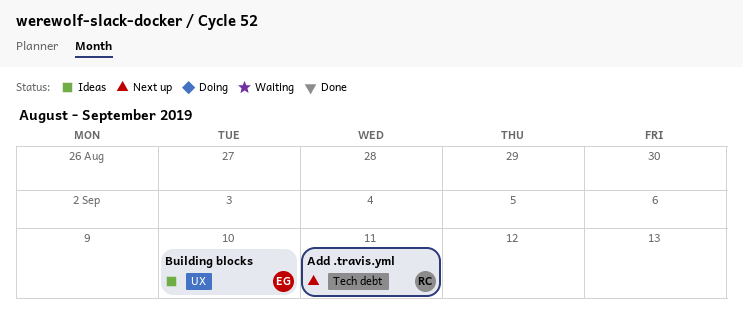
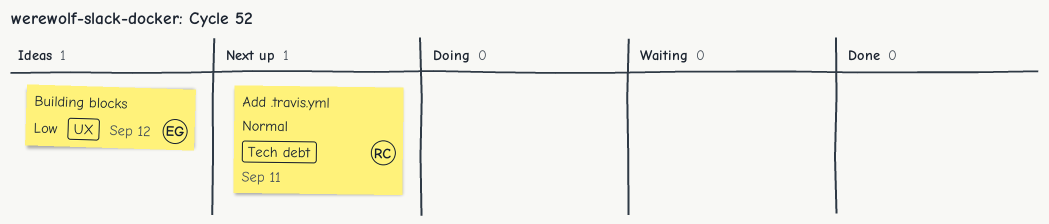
Building blocks, due: Sep 10 -> Sep 12

